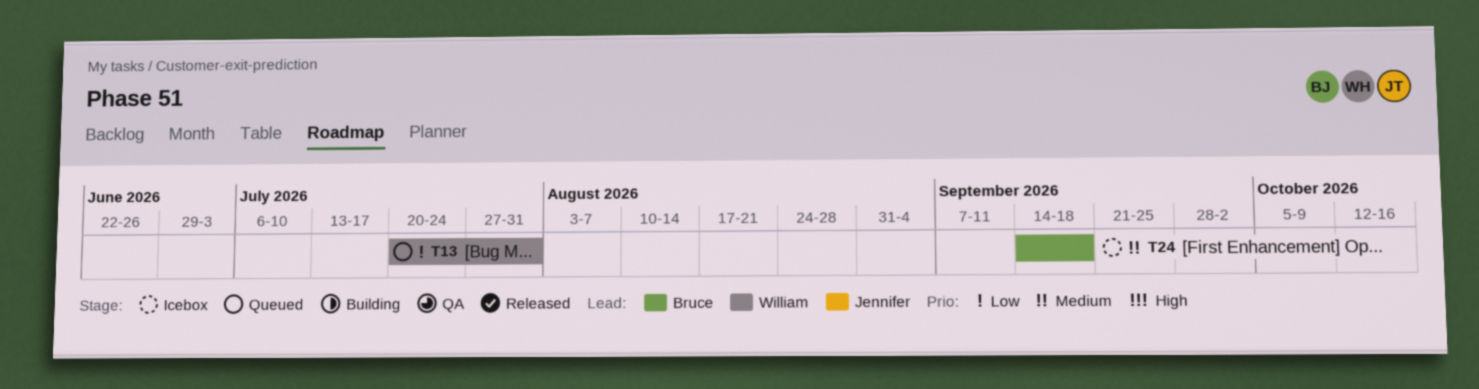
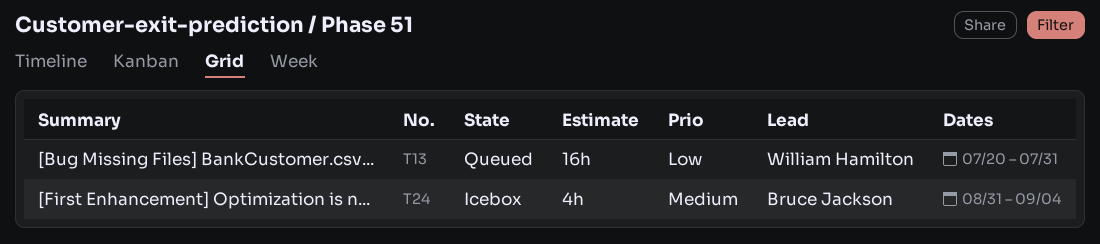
T24, start: Sep 14 -> Aug 31
T24, due: Sep 18 -> Sep 4

